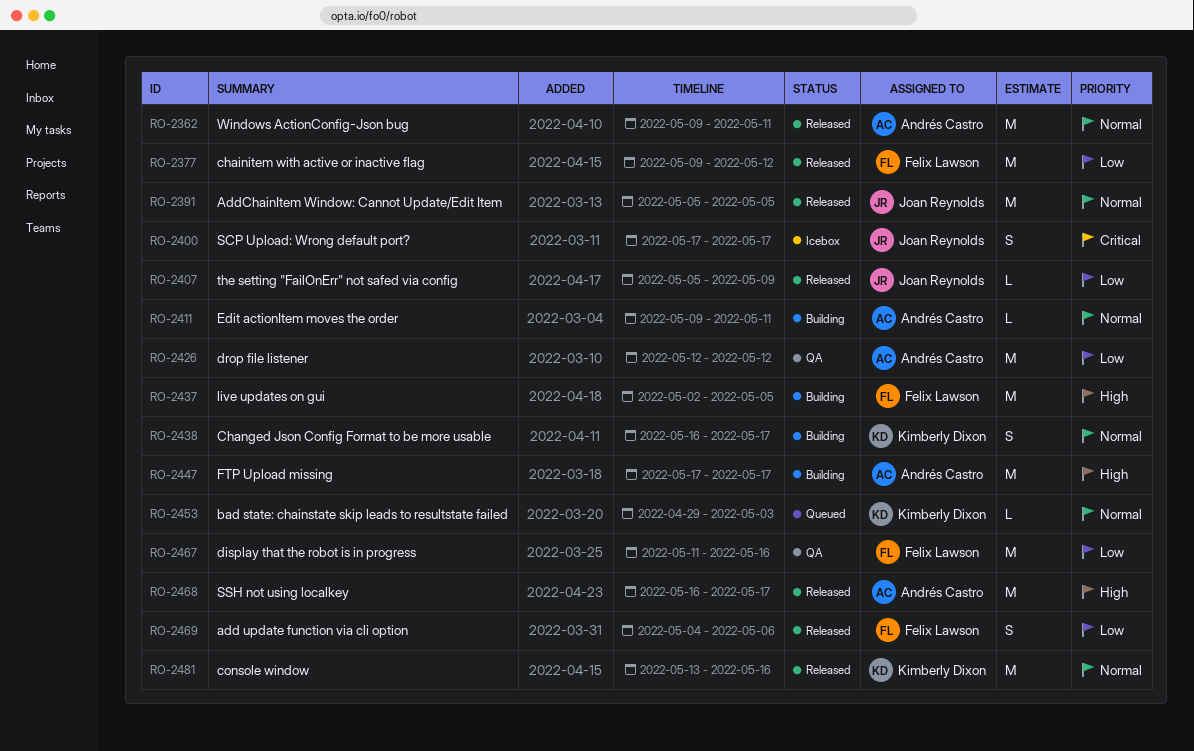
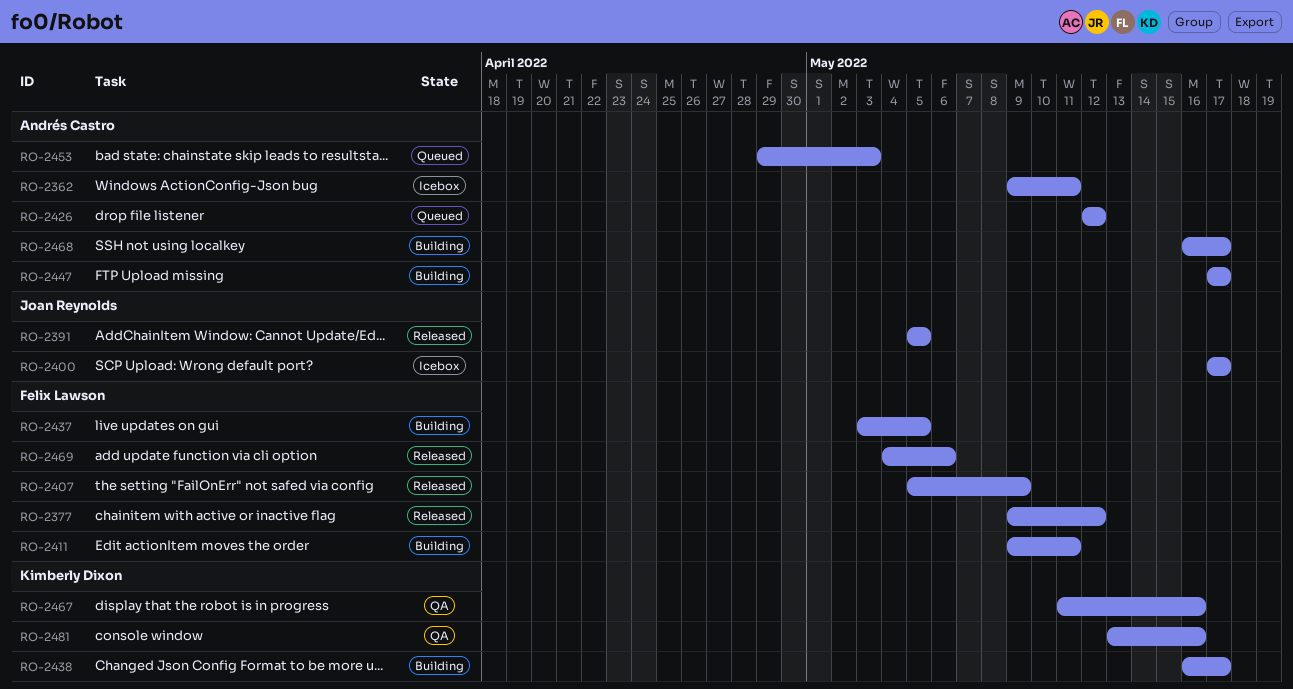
RO-2362, status: Released -> Icebox
RO-2407, owner: Joan Reynolds -> Felix Lawson
RO-2411, owner: Andrés Castro -> Felix Lawson
RO-2426, status: QA -> Queued
RO-2437, start: May 2 -> May 3
RO-2453, owner: Kimberly Dixon -> Andrés Castro
RO-2467, owner: Felix Lawson -> Kimberly Dixon
RO-2468, status: Released -> Building
RO-2481, status: Released -> QA

